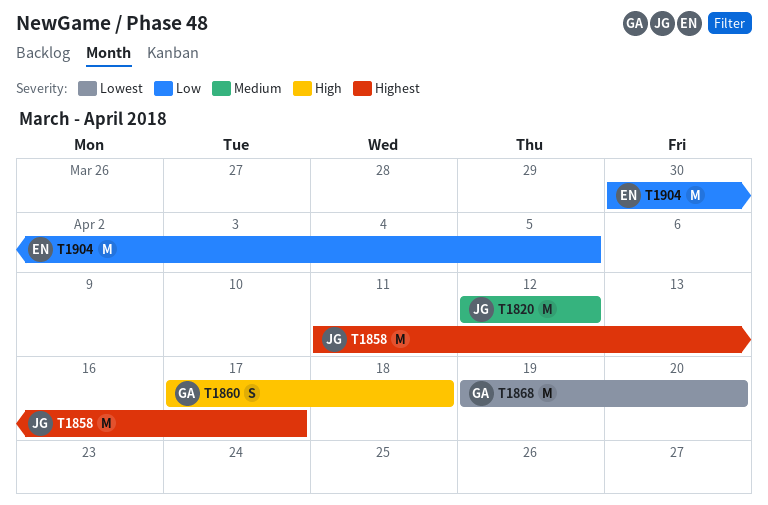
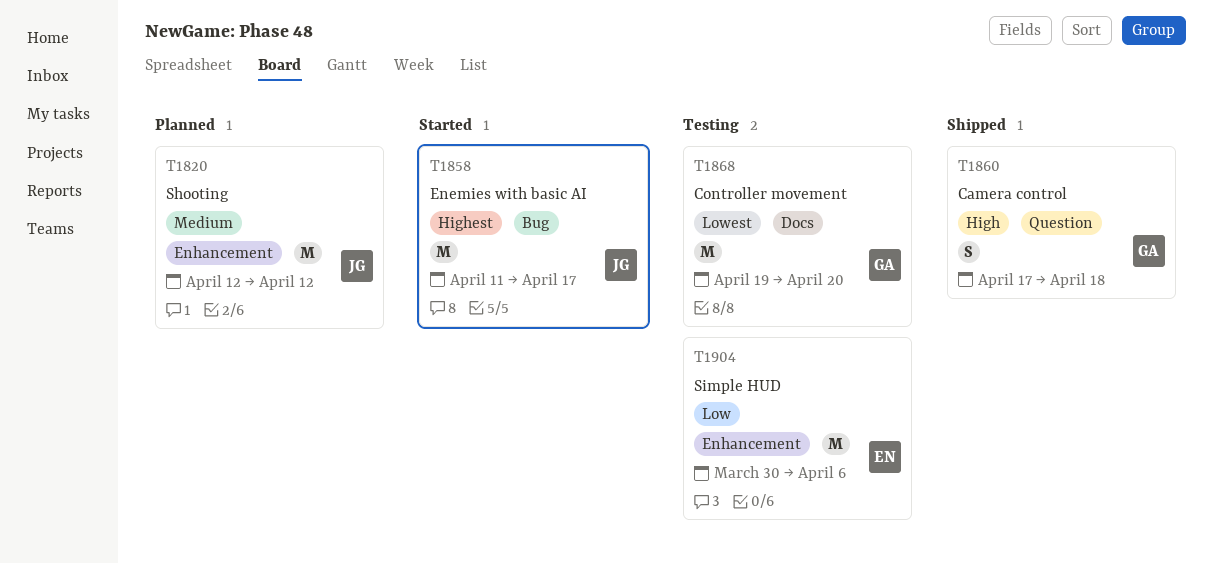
T1904, due: Apr 5 -> Apr 6

